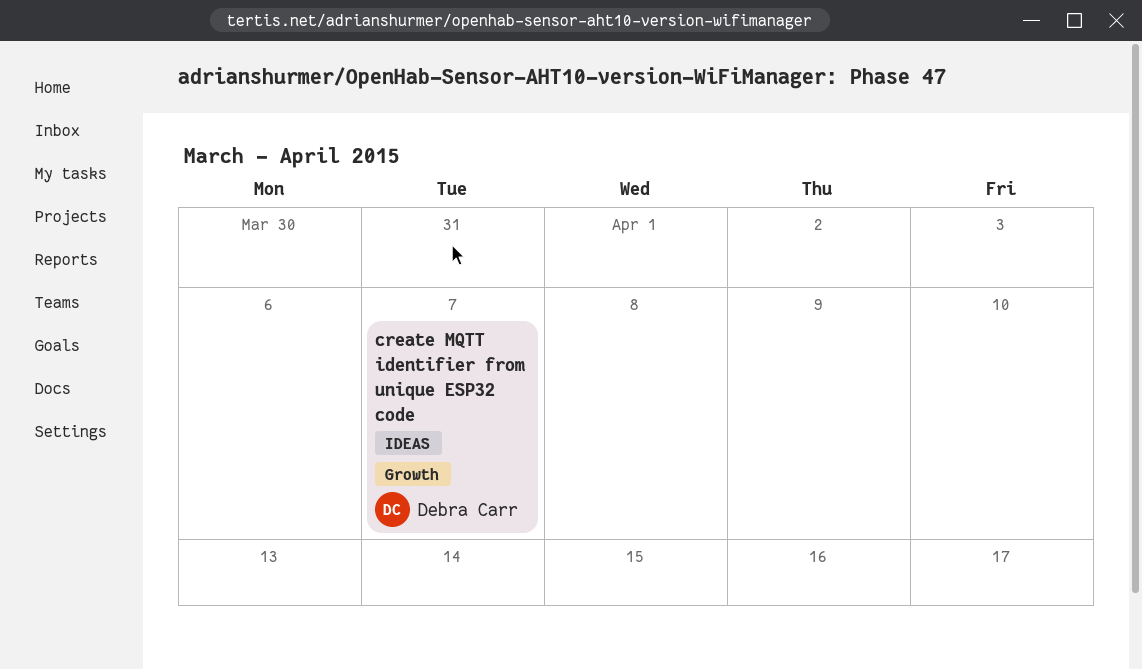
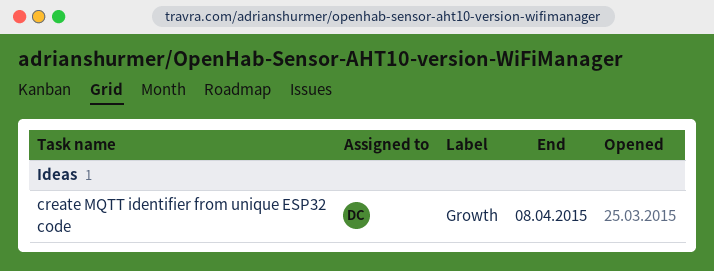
create MQTT identifier from unique ESP32 code, due: Apr 7 -> Apr 8

